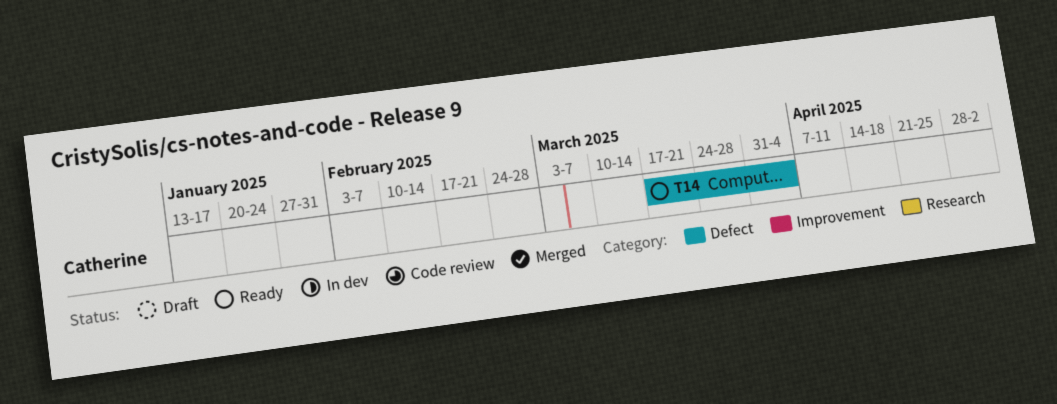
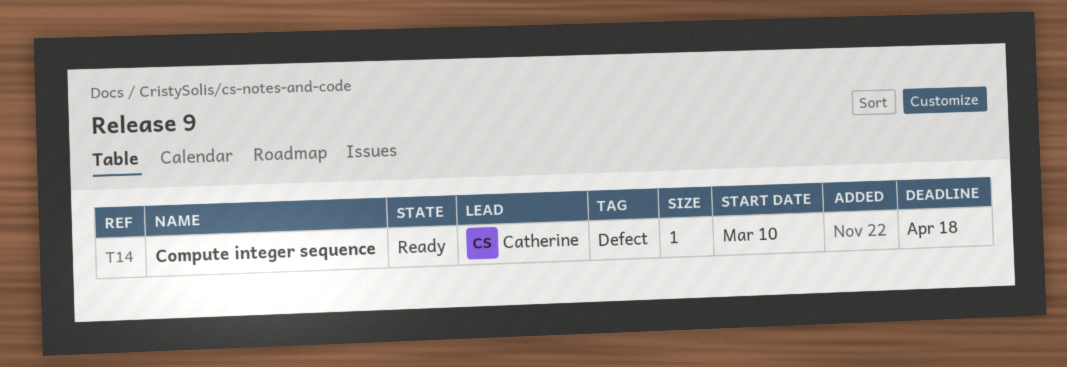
T14, start: Mar 17 -> Mar 10
T14, due: Apr 4 -> Apr 18

